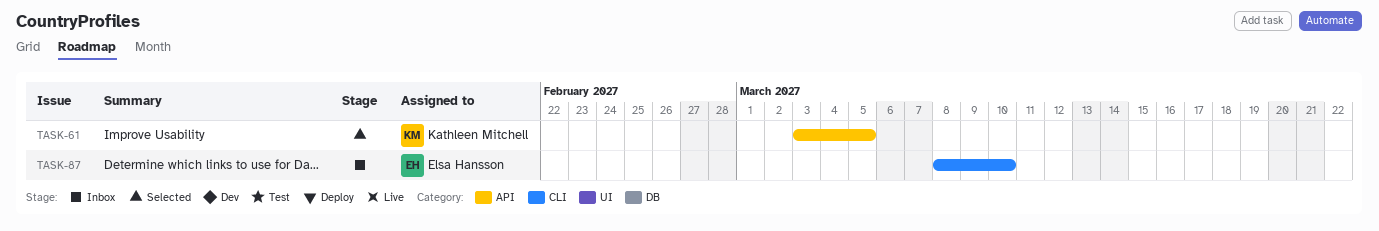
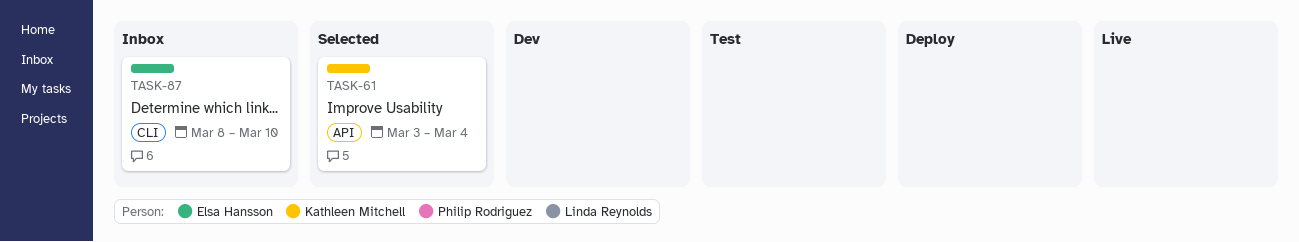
TASK-61, due: Mar 5 -> Mar 4

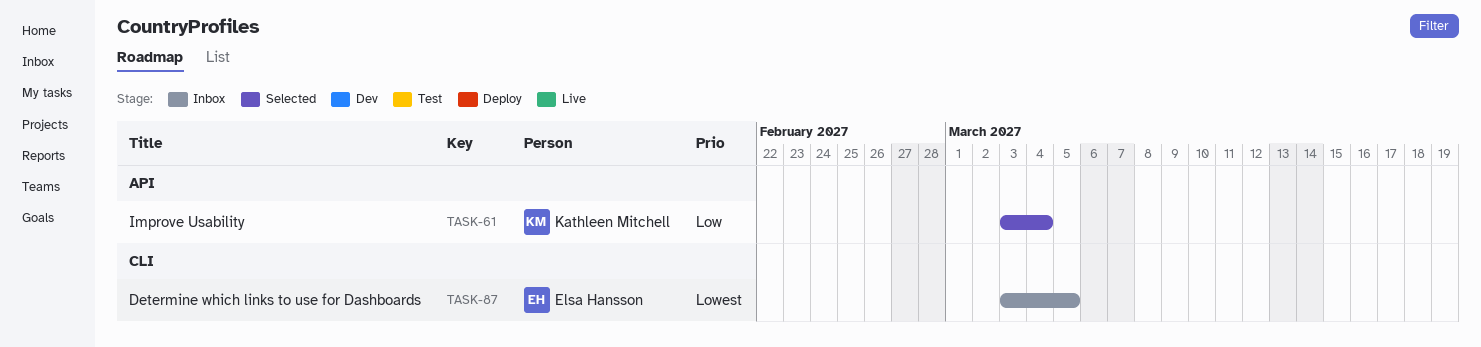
TASK-87, start: Mar 8 -> Mar 3
TASK-87, due: Mar 10 -> Mar 5

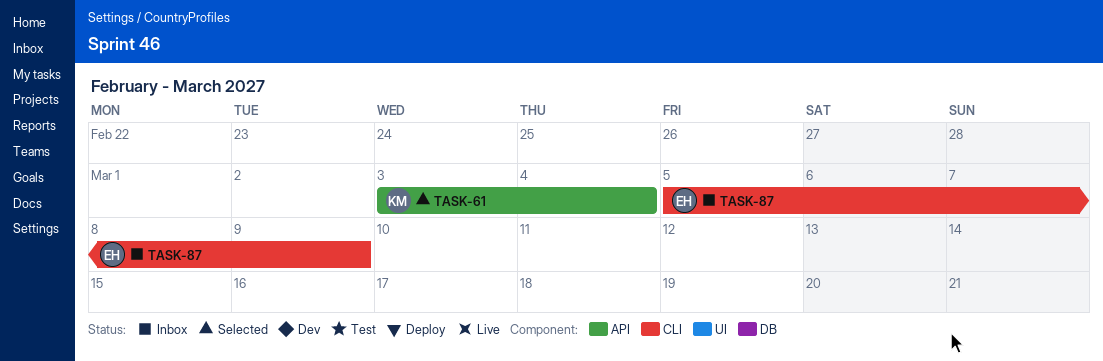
TASK-87, start: Mar 3 -> Mar 5
TASK-87, due: Mar 5 -> Mar 9

